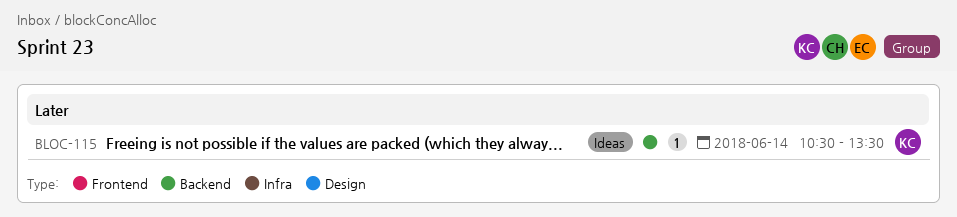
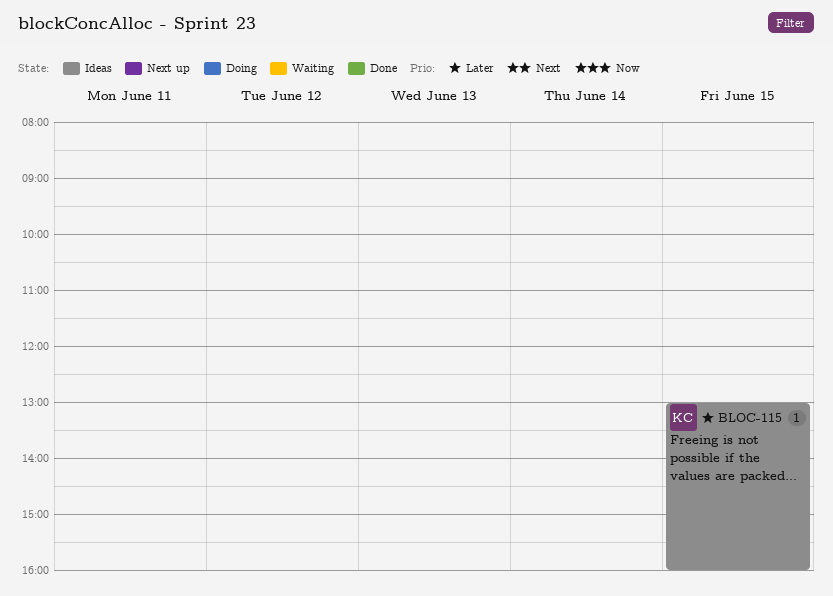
BLOC-115, day: Jun 14 -> Jun 15
BLOC-115, begins: 10:30 -> 13:00
BLOC-115, ends: 13:30 -> 16:00

